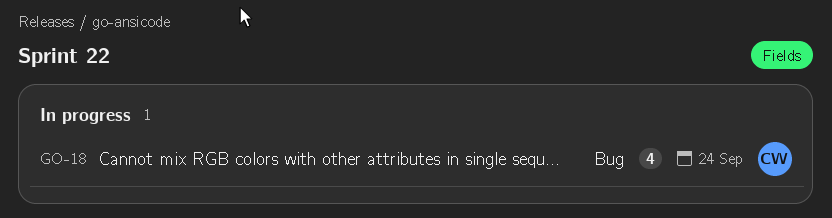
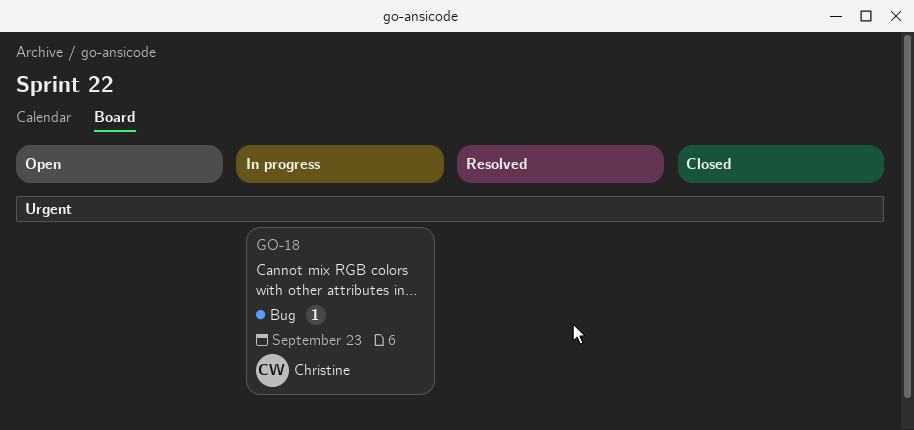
GO-18, estimate: 4 -> 1
GO-18, due: Sep 24 -> Sep 23

